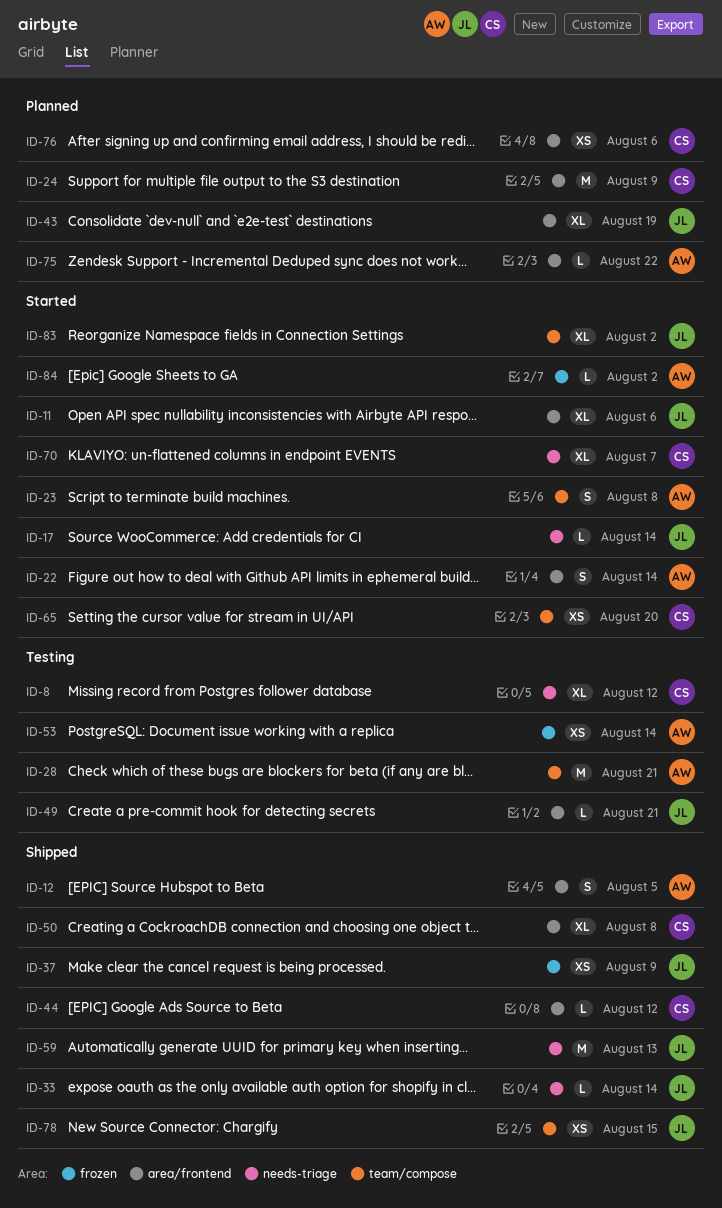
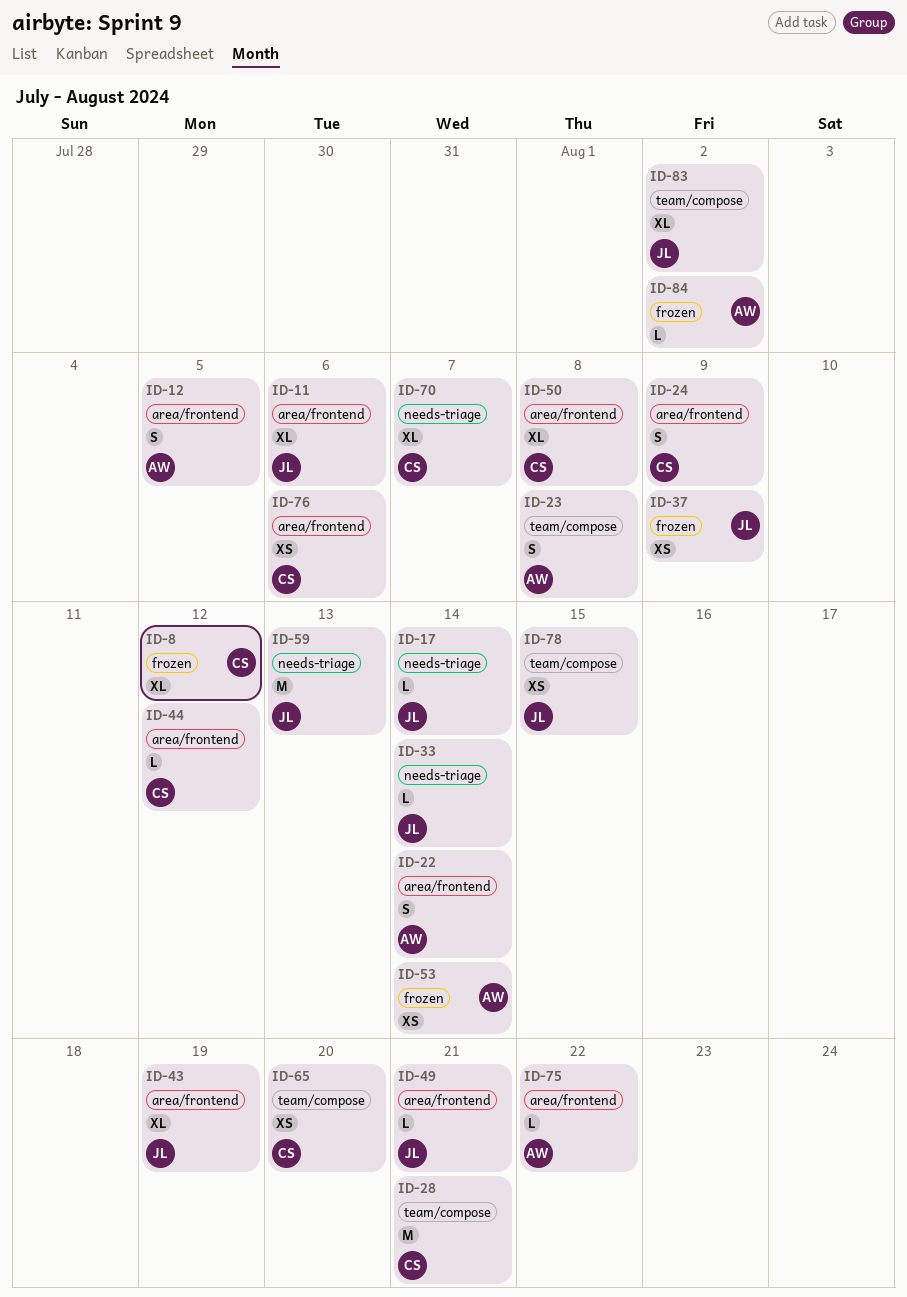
ID-8, label: needs-triage -> frozen
ID-24, estimate: M -> S
ID-28, owner: AW -> CS

